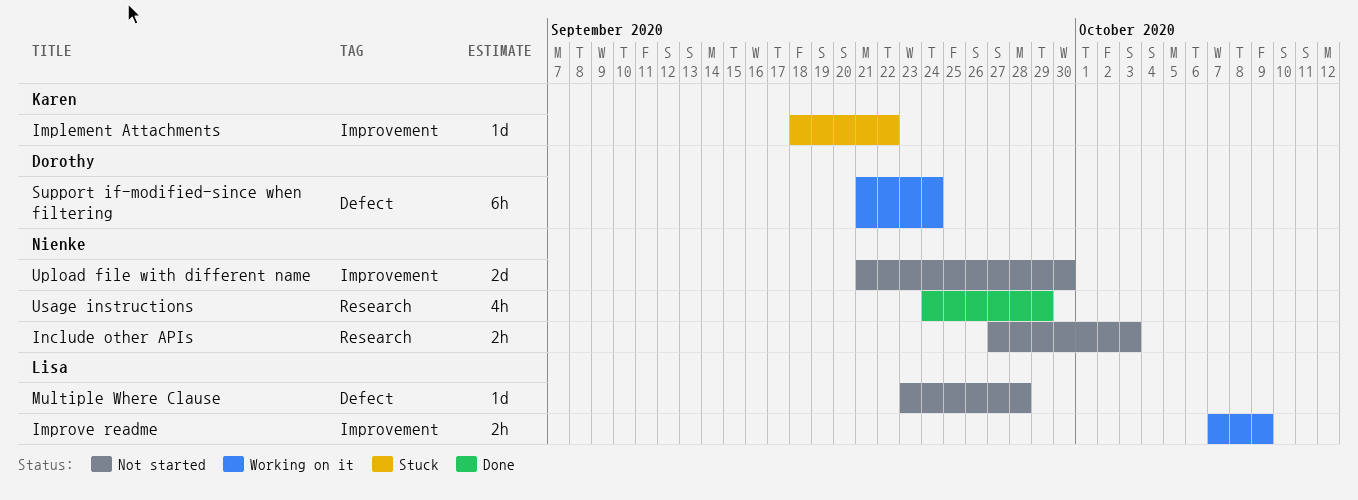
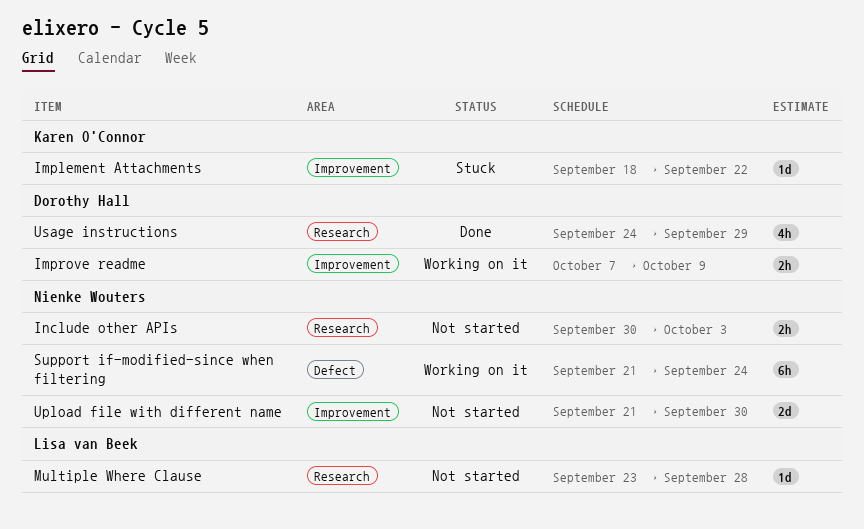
Improve readme, owner: Lisa van Beek -> Dorothy Hall
Include other APIs, start: Sep 27 -> Sep 30
Multiple Where Clause, label: Defect -> Research
Support if-modified-since when filtering, owner: Dorothy Hall -> Nienke Wouters
Usage instructions, owner: Nienke Wouters -> Dorothy Hall

